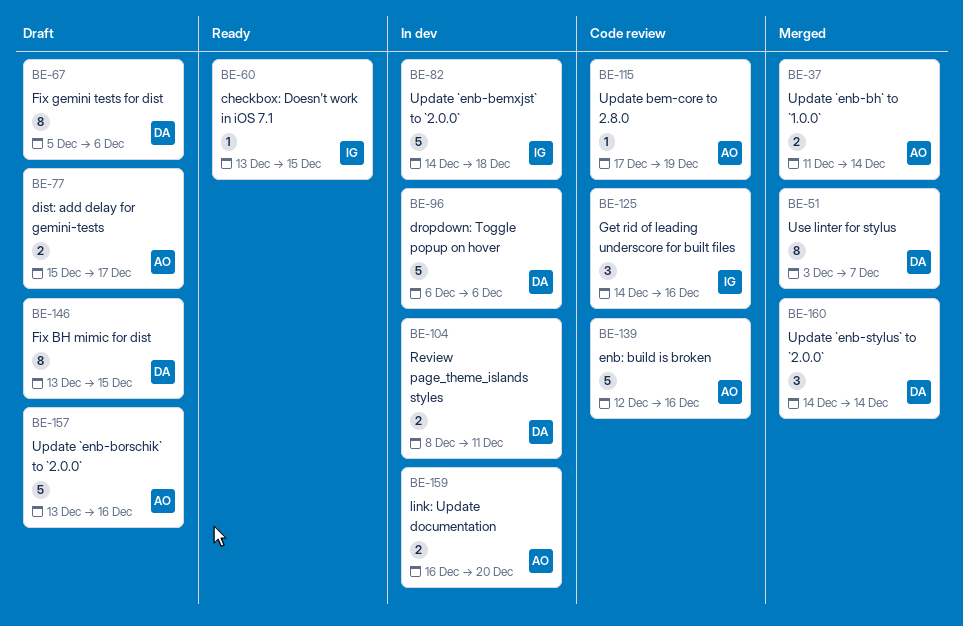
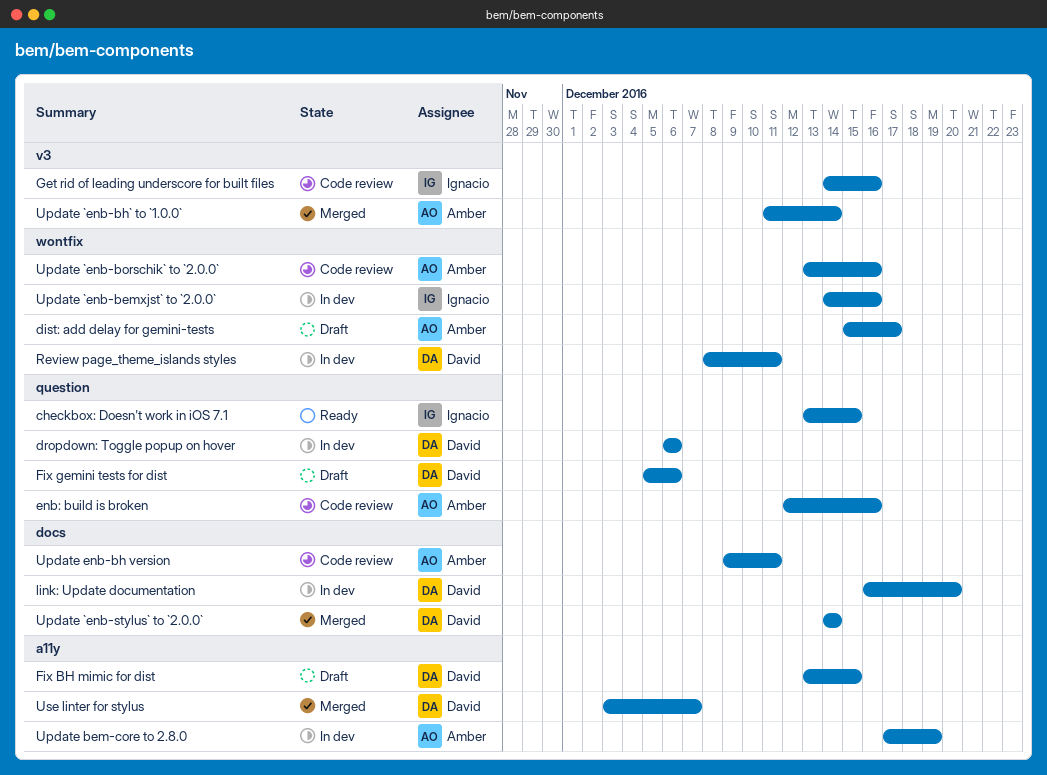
link: Update documentation, owner: Amber -> David
Update `enb-bemxjst` to `2.0.0`, due: Dec 18 -> Dec 16
Update `enb-borschik` to `2.0.0`, status: Draft -> Code review
Update bem-core to 2.8.0, status: Code review -> In dev
Update enb-bh version: none -> present

